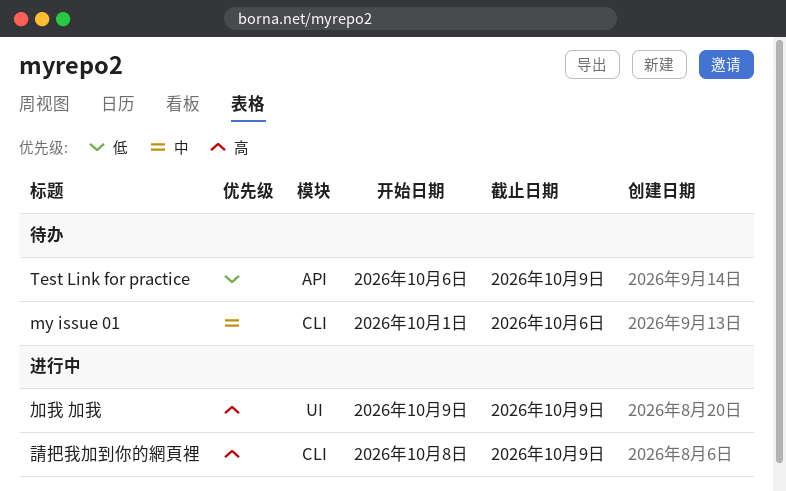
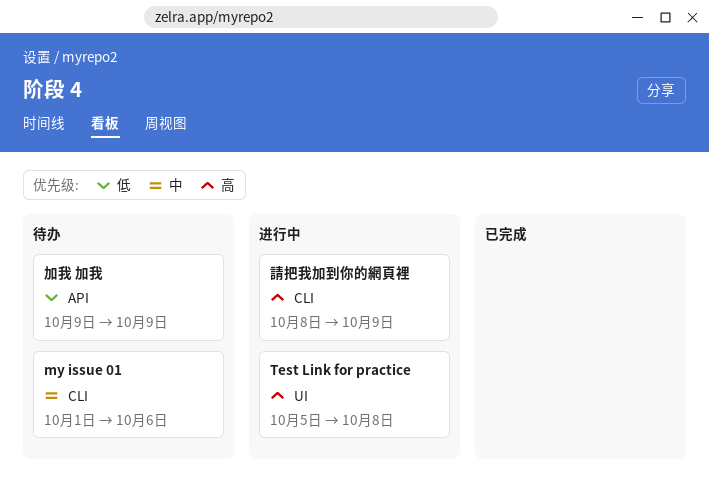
Test Link for practice, status: 待办 -> 进行中
Test Link for practice, priority: 低 -> 高
Test Link for practice, label: API -> UI
Test Link for practice, start: Oct 6 -> Oct 5
Test Link for practice, due: Oct 9 -> Oct 8
加我 加我, status: 进行中 -> 待办
加我 加我, priority: 高 -> 低
加我 加我, label: UI -> API

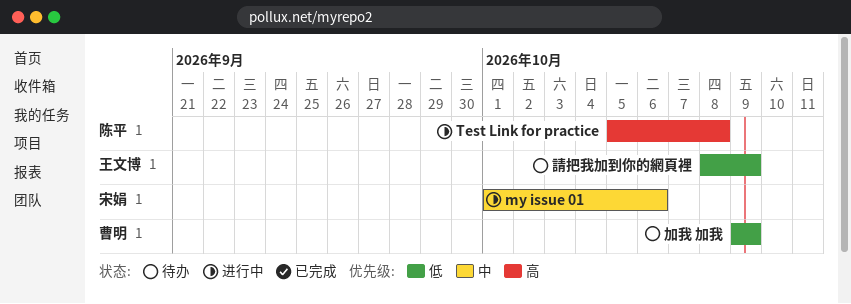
my issue 01, status: 待办 -> 进行中
請把我加到你的網頁裡, status: 进行中 -> 待办
請把我加到你的網頁裡, priority: 高 -> 低

